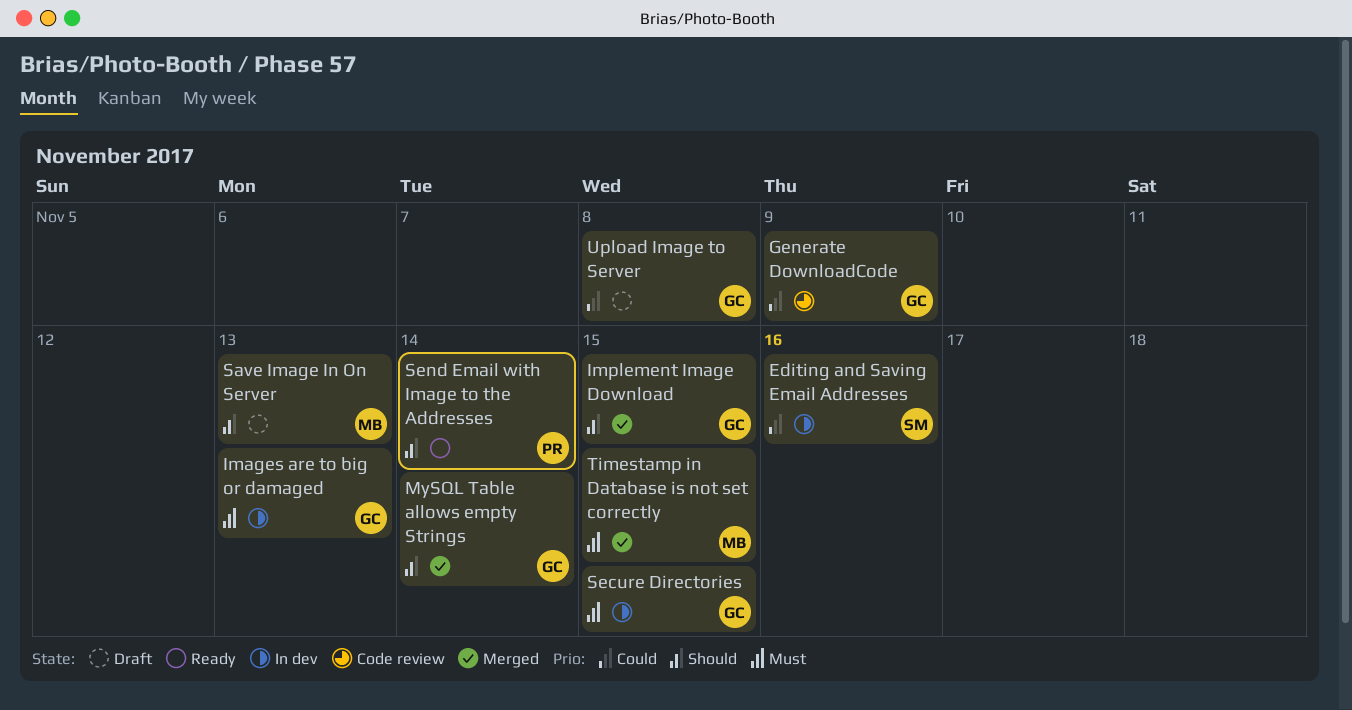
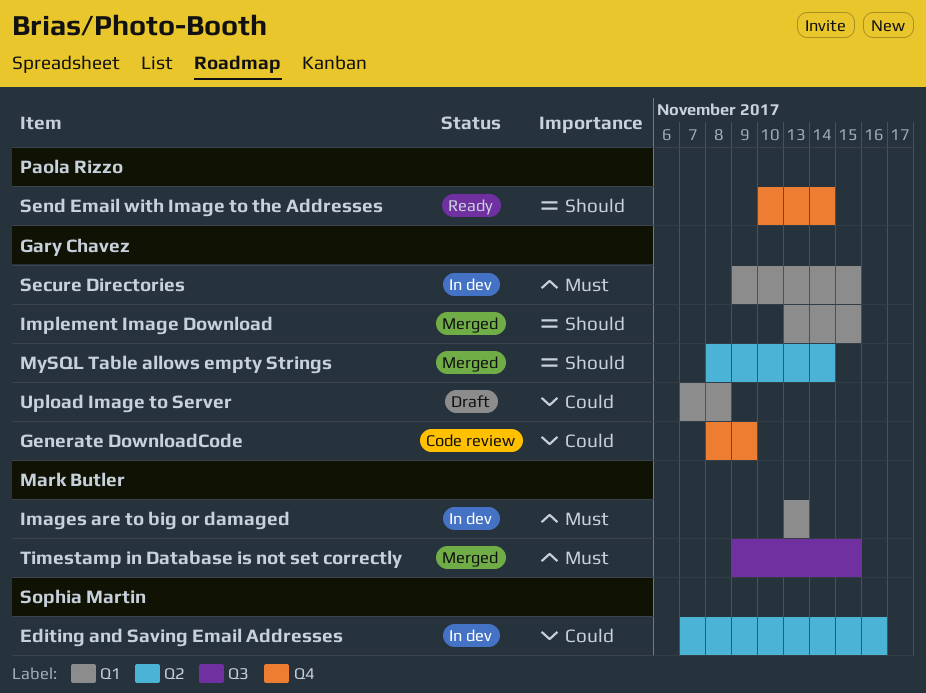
Images are to big or damaged, owner: Gary Chavez -> Mark Butler
Save Image In On Server: present -> none

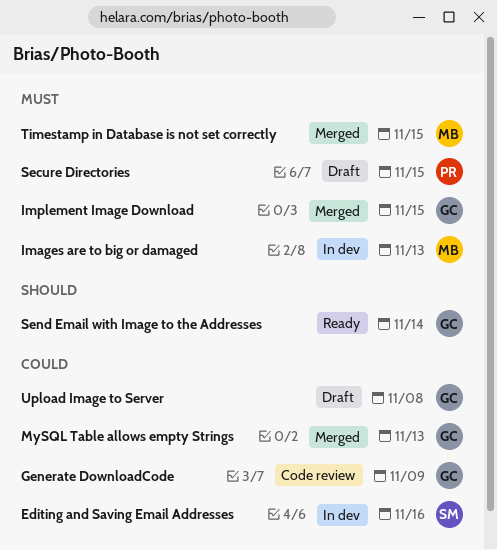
Implement Image Download, priority: Should -> Must
MySQL Table allows empty Strings, priority: Should -> Could
MySQL Table allows empty Strings, due: Nov 14 -> Nov 13
Secure Directories, status: In dev -> Draft
Secure Directories, owner: Gary Chavez -> Paola Rizzo
Send Email with Image to the Addresses, owner: Paola Rizzo -> Gary Chavez

